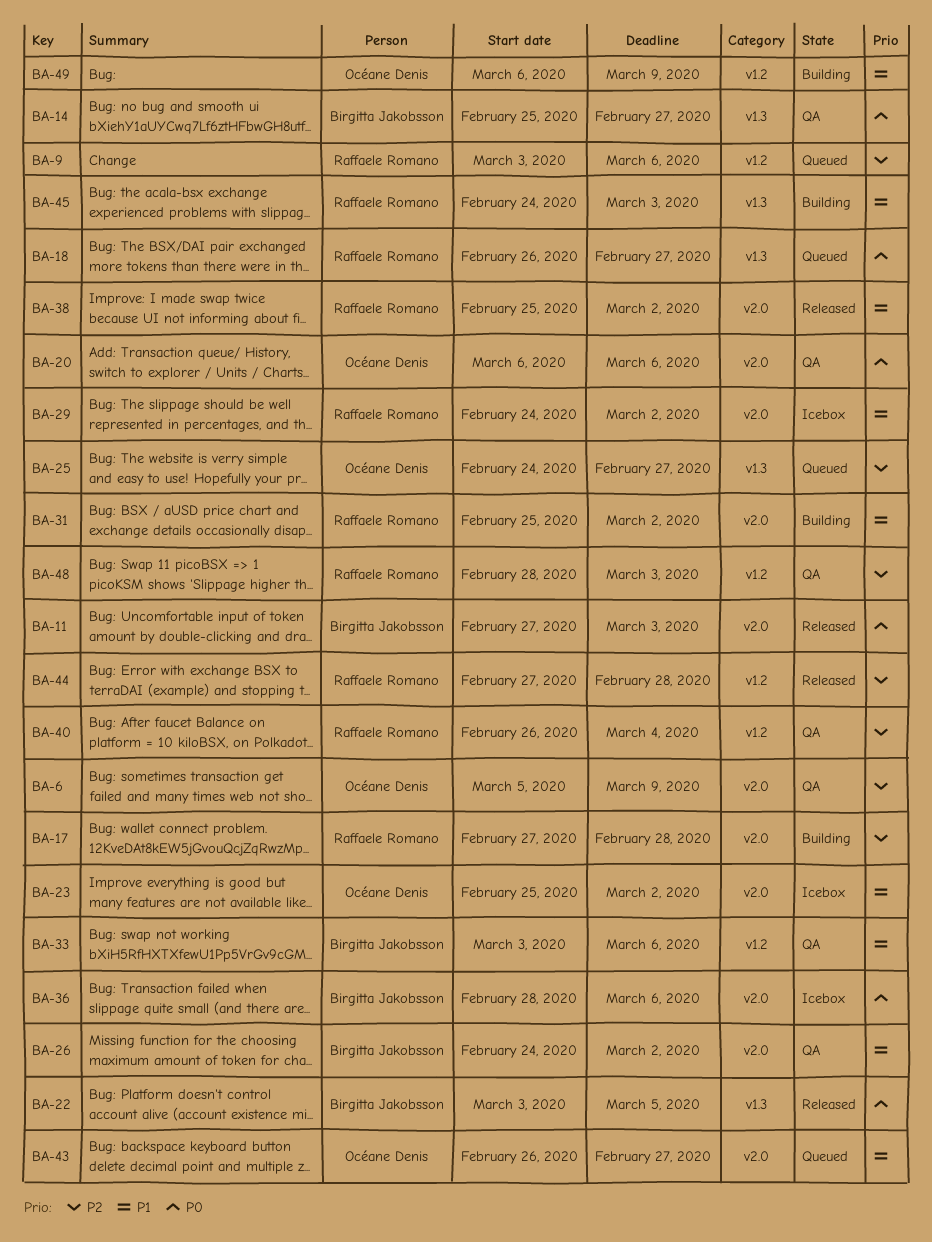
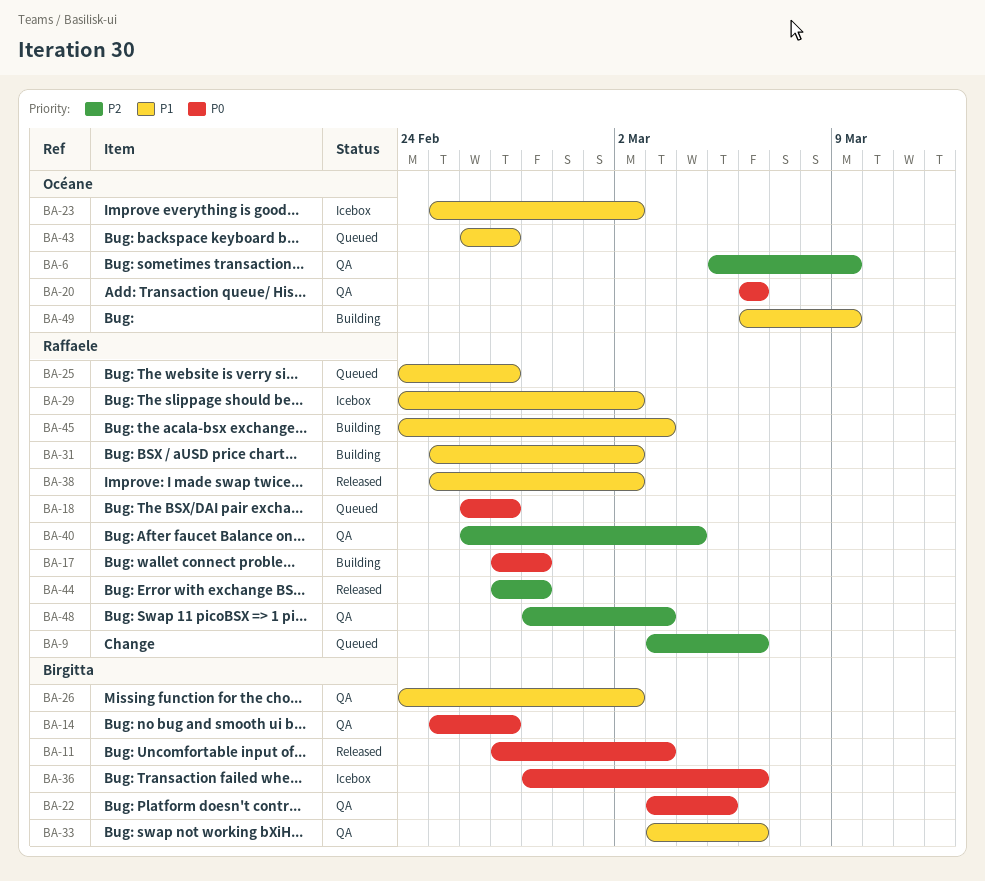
BA-17, priority: P2 -> P0
BA-22, status: Released -> QA
BA-25, owner: Océane Denis -> Raffaele Romano
BA-25, priority: P2 -> P1

